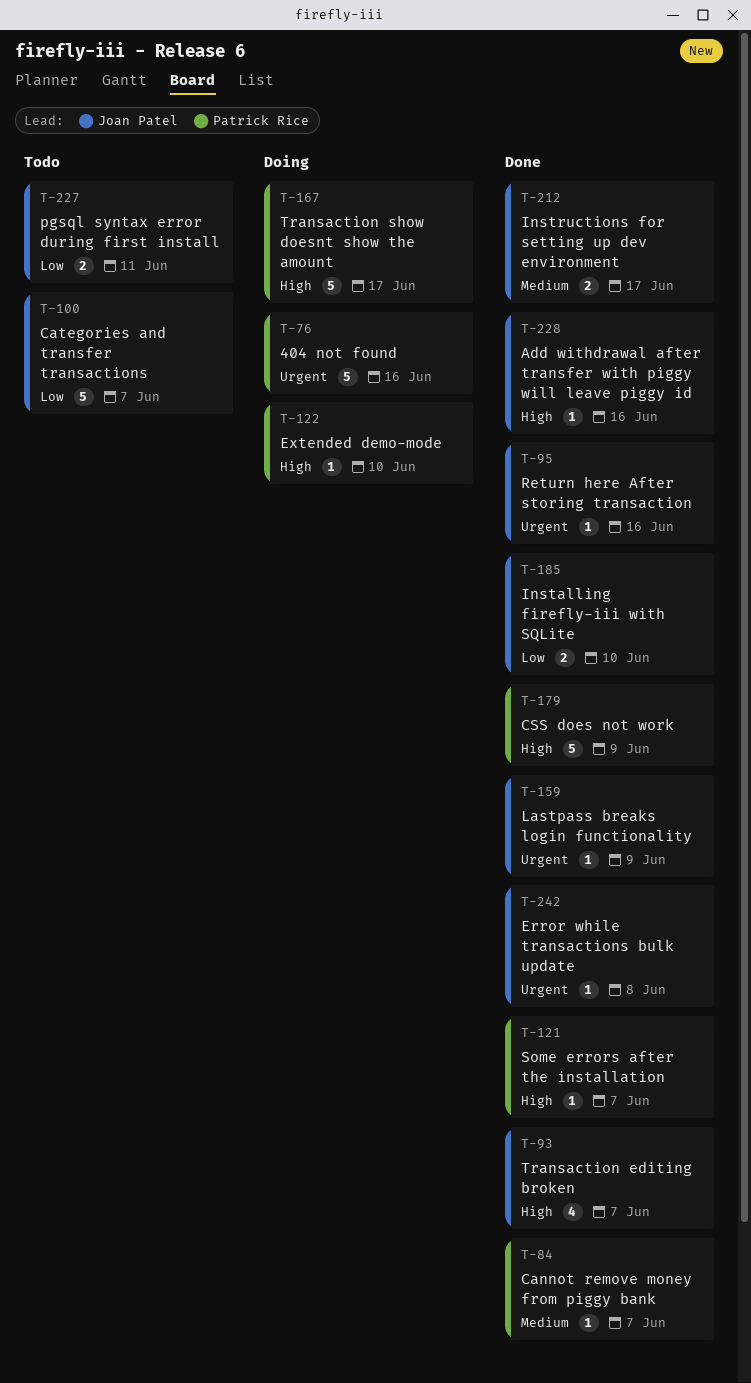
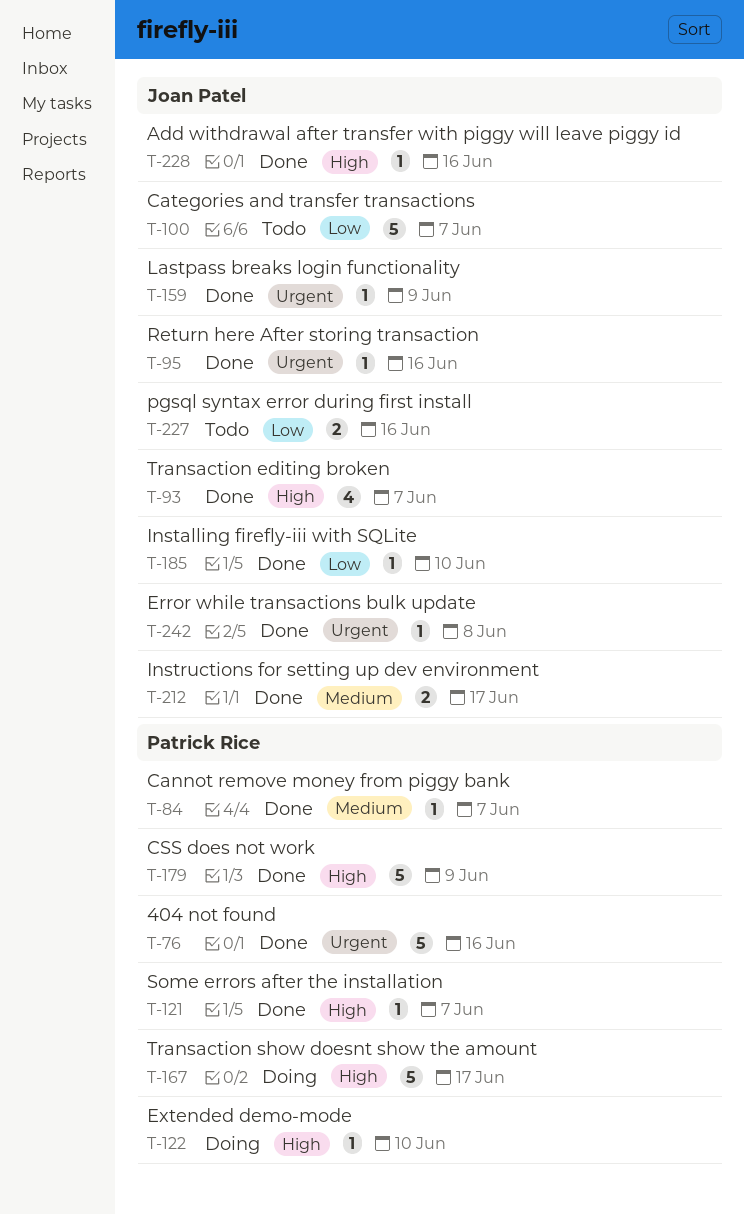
T-76, status: Doing -> Done
T-185, estimate: 2 -> 1
T-227, due: Jun 11 -> Jun 16

